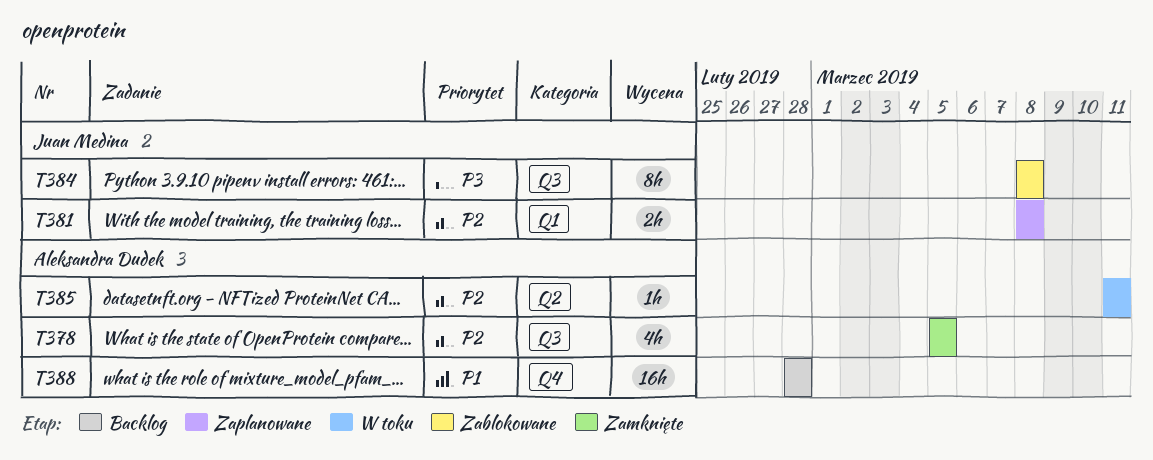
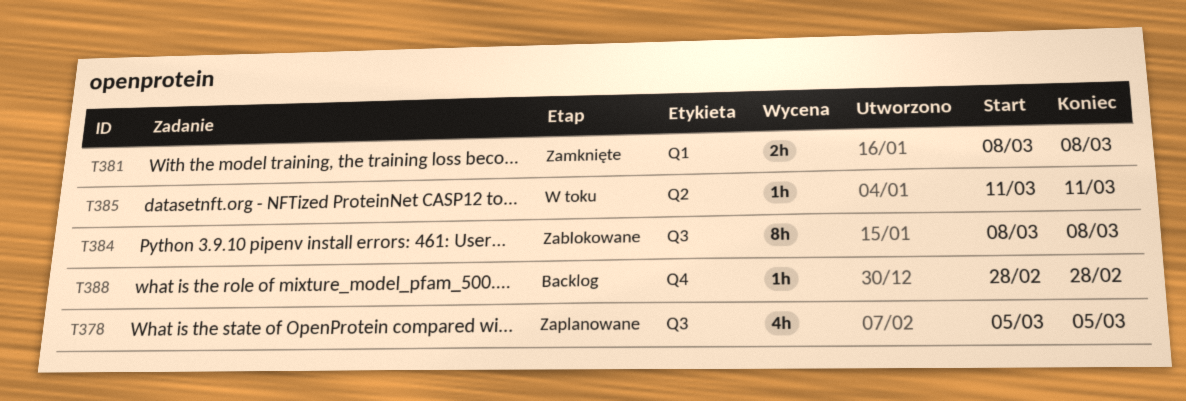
T378, status: Zamknięte -> Zaplanowane
T381, status: Zaplanowane -> Zamknięte
T388, estimate: 16h -> 1h

